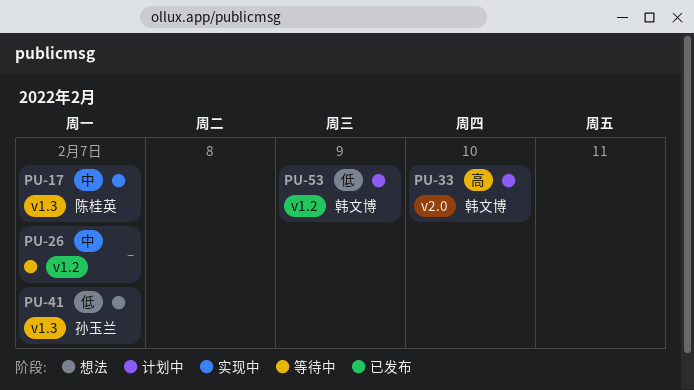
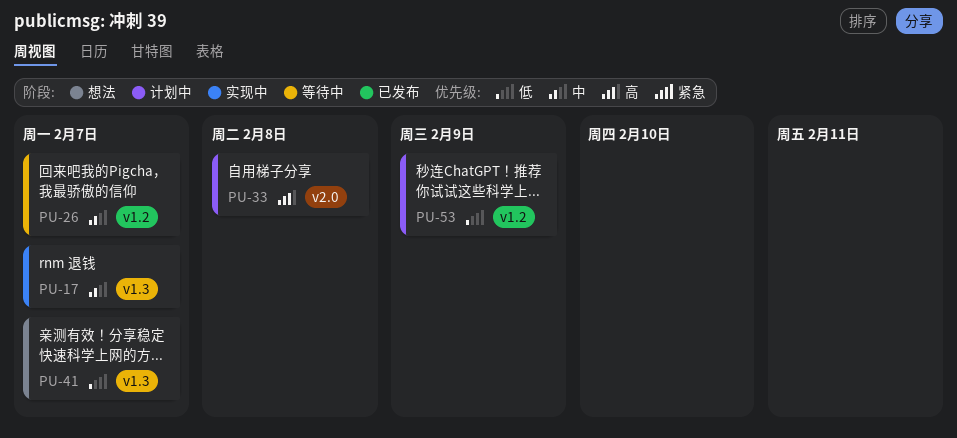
PU-33, due: Feb 10 -> Feb 8

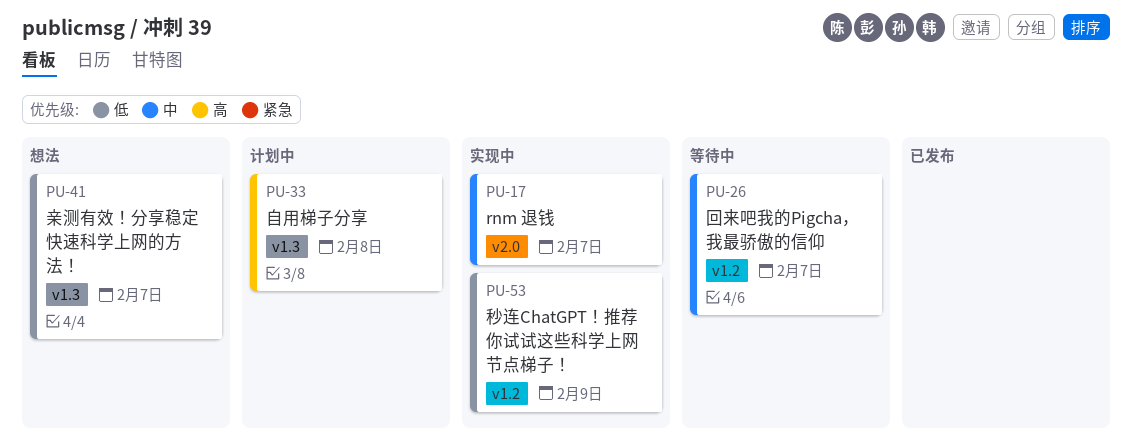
PU-17, label: v1.3 -> v2.0
PU-33, label: v2.0 -> v1.3
PU-53, status: 计划中 -> 实现中

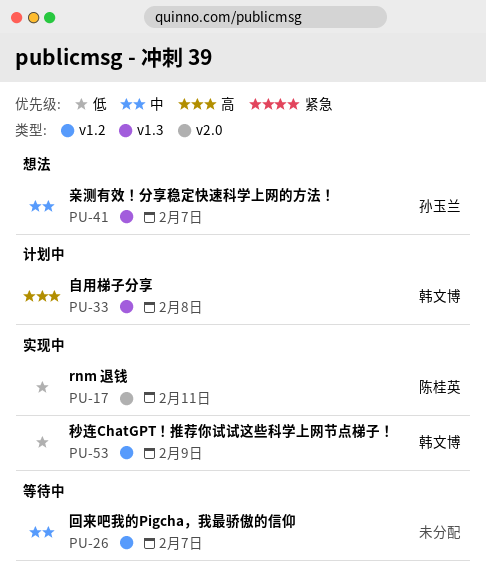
PU-17, priority: 中 -> 低
PU-17, due: Feb 7 -> Feb 11
PU-41, priority: 低 -> 中

